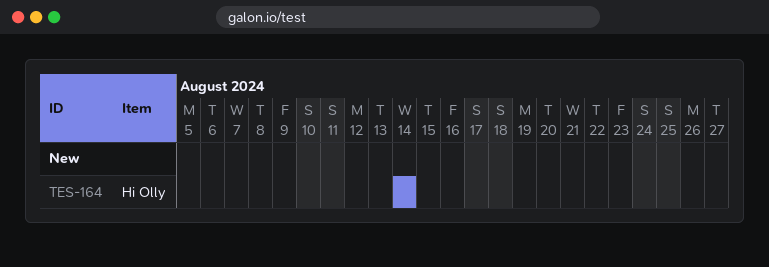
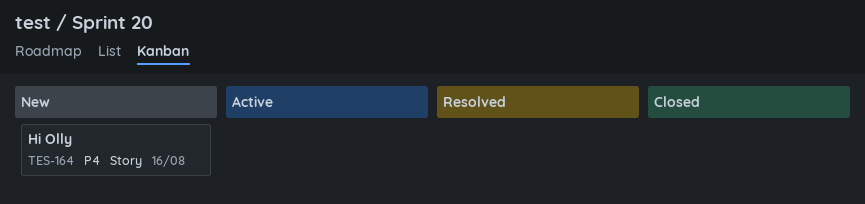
TES-164, due: Aug 14 -> Aug 16

